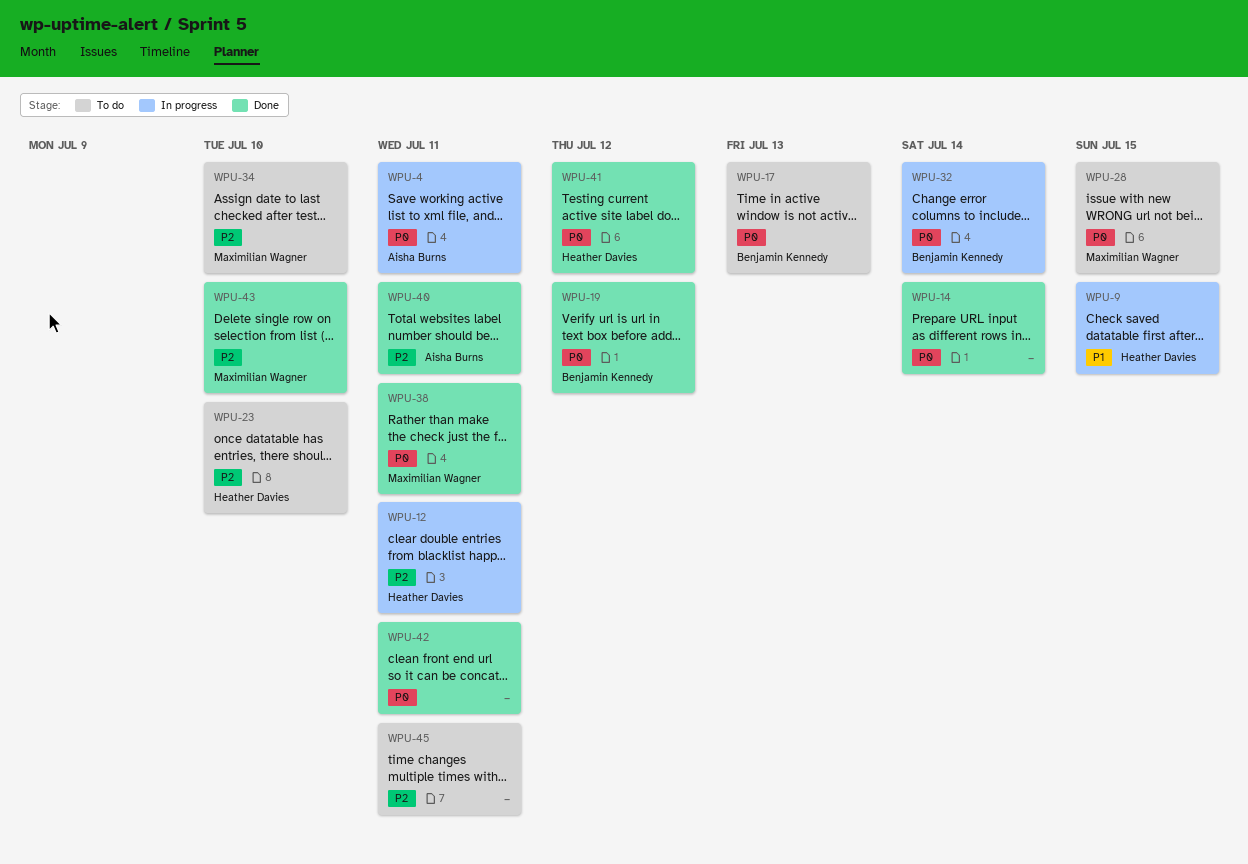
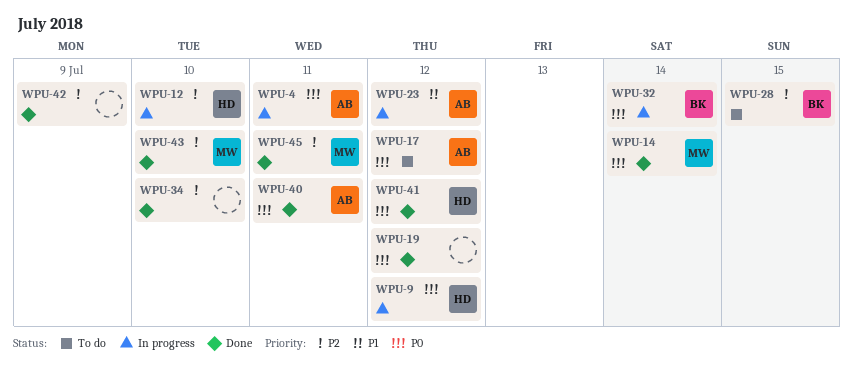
WPU-9, priority: P1 -> P0
WPU-9, due: Jul 15 -> Jul 12
WPU-12, due: Jul 11 -> Jul 10
WPU-14, owner: none -> Maximilian Wagner
WPU-17, owner: Benjamin Kennedy -> Aisha Burns
WPU-17, due: Jul 13 -> Jul 12
WPU-19, owner: Benjamin Kennedy -> none
WPU-23, status: To do -> In progress
WPU-23, owner: Heather Davies -> Aisha Burns
WPU-23, priority: P2 -> P1
WPU-23, due: Jul 10 -> Jul 12
WPU-28, owner: Maximilian Wagner -> Benjamin Kennedy
WPU-28, priority: P0 -> P2
WPU-34, status: To do -> Done
WPU-34, owner: Maximilian Wagner -> none
WPU-38: present -> none
WPU-40, priority: P2 -> P0
WPU-42, priority: P0 -> P2
WPU-42, due: Jul 11 -> Jul 9
WPU-45, status: To do -> Done
WPU-45, owner: none -> Maximilian Wagner

